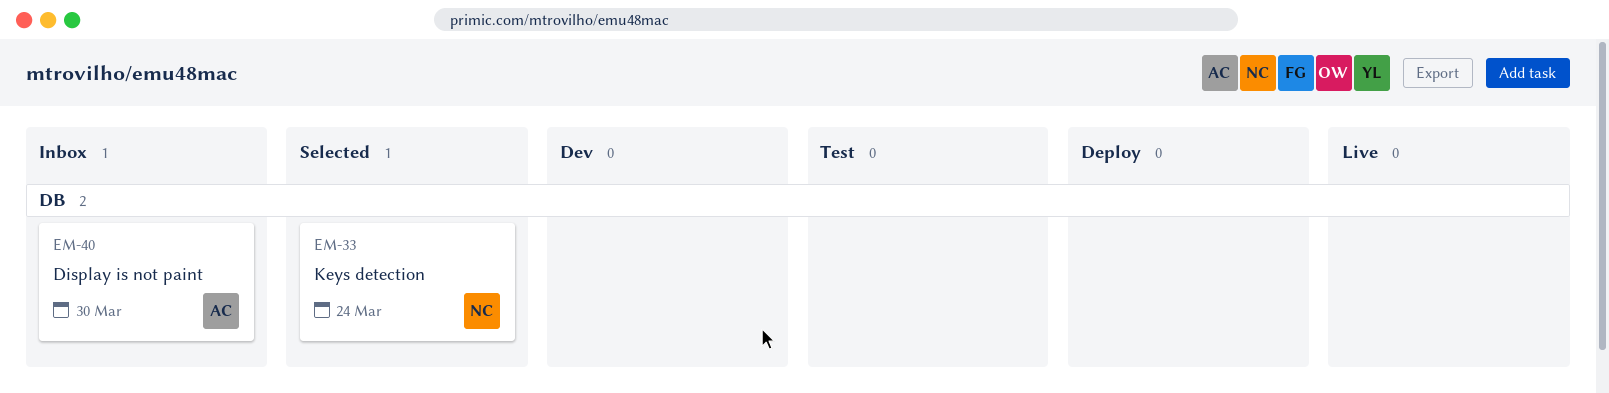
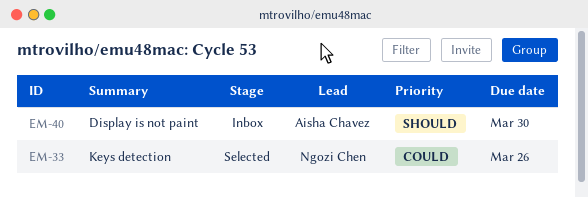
EM-33, due: Mar 24 -> Mar 26

